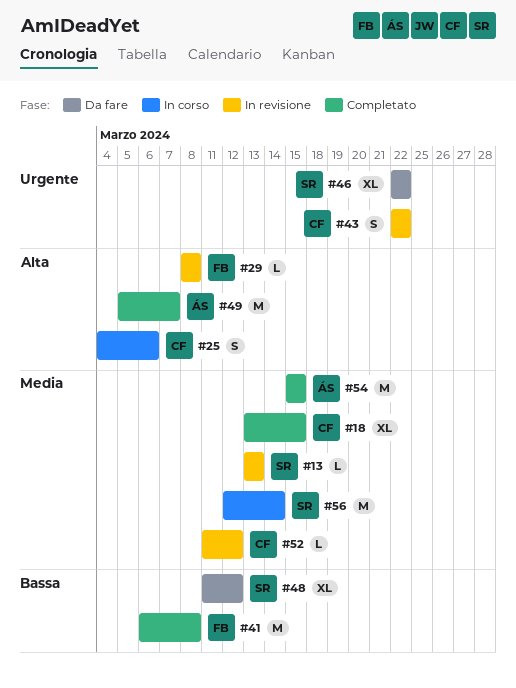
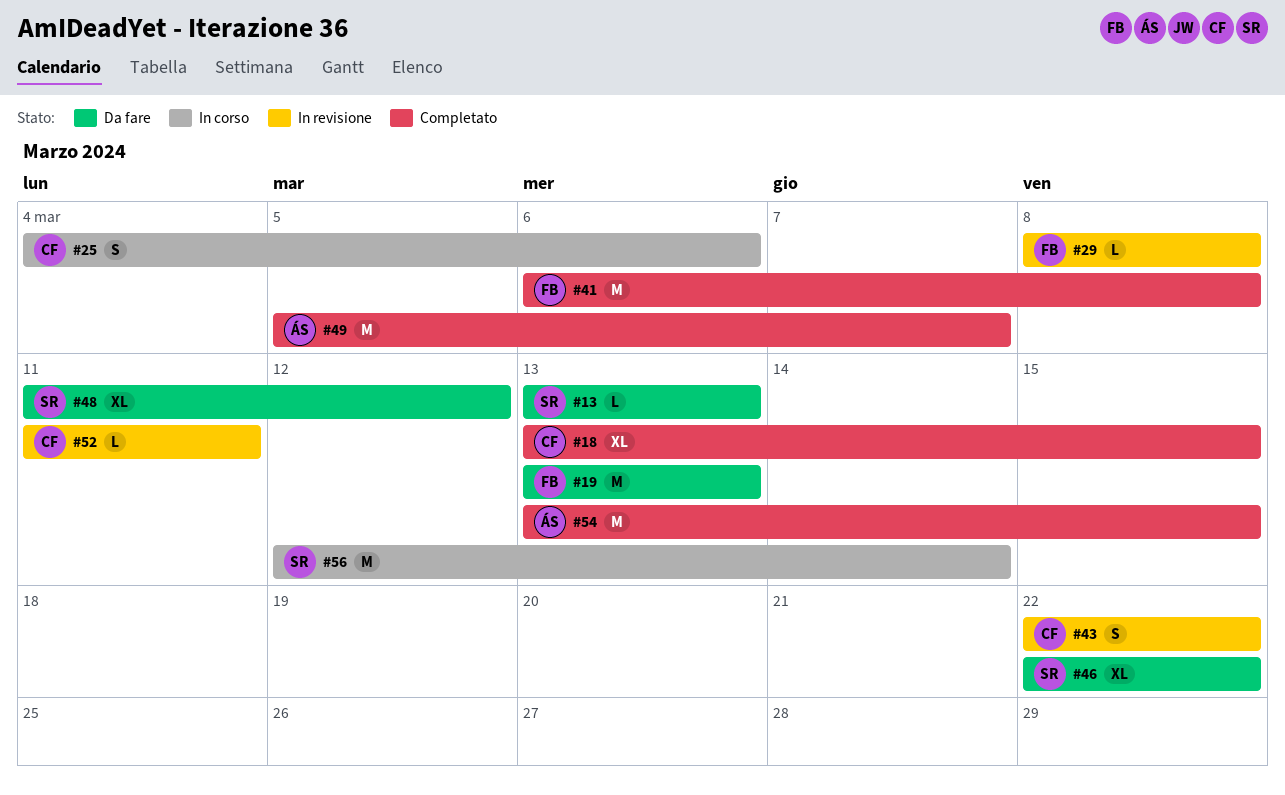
#13, status: In revisione -> Da fare
#19: none -> present
#52, due: Mar 12 -> Mar 11
#54, start: Mar 15 -> Mar 13

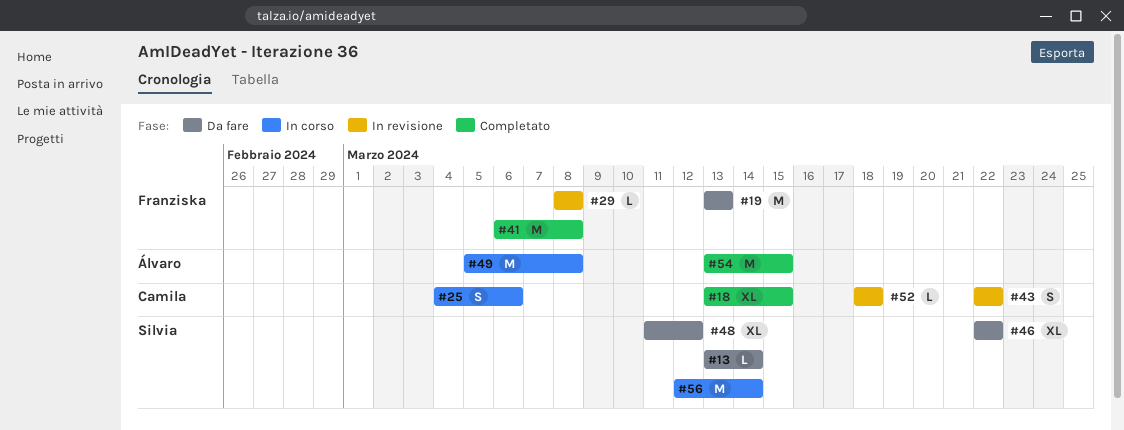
#13, due: Mar 13 -> Mar 14
#49, status: Completato -> In corso
#49, due: Mar 7 -> Mar 8
#52, start: Mar 11 -> Mar 18
#52, due: Mar 11 -> Mar 18

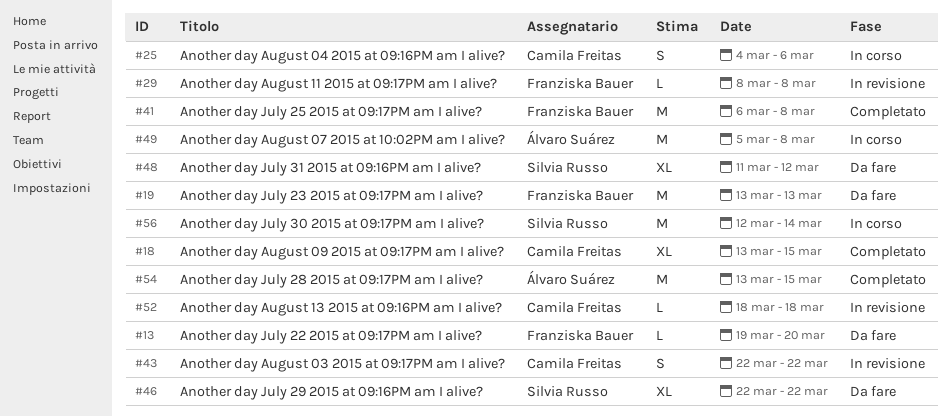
#13, owner: Silvia Russo -> Franziska Bauer
#13, start: Mar 13 -> Mar 19
#13, due: Mar 14 -> Mar 20

